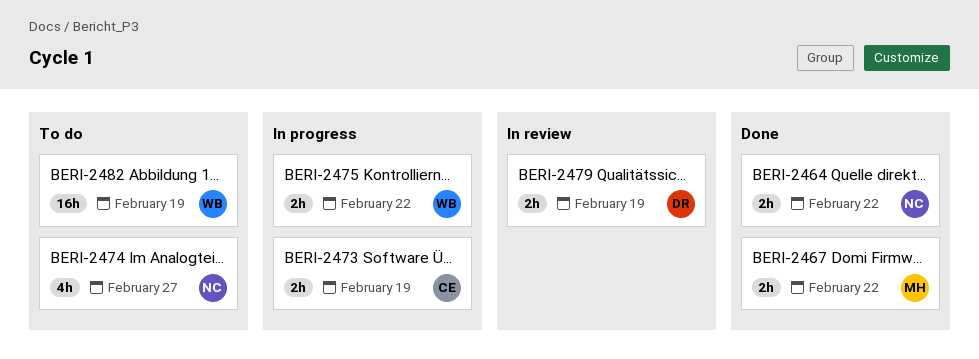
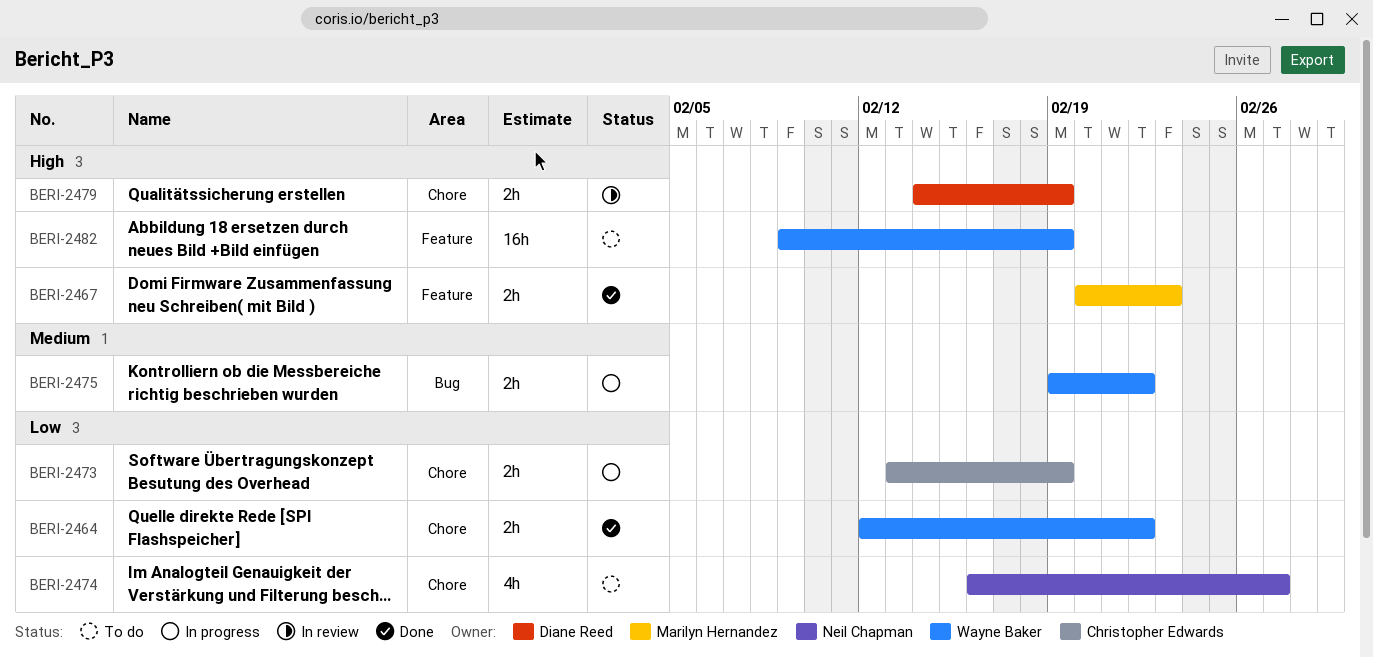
BERI-2464, owner: Neil Chapman -> Wayne Baker
BERI-2467, due: Feb 22 -> Feb 23

